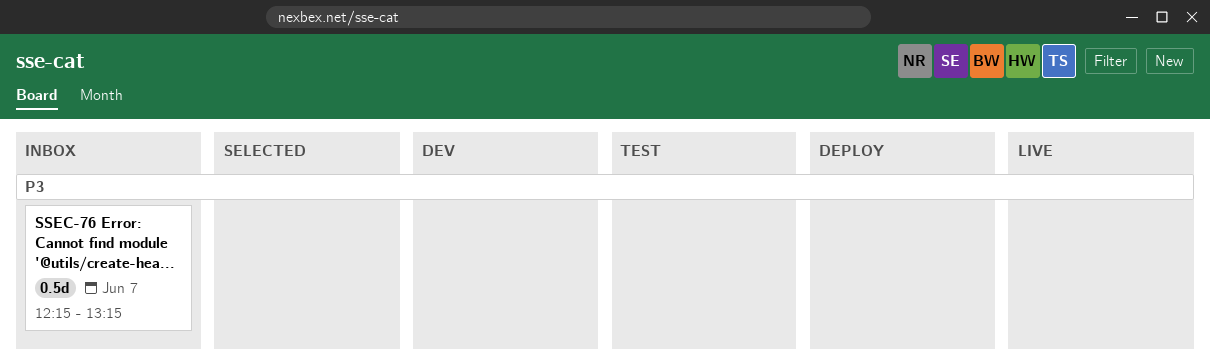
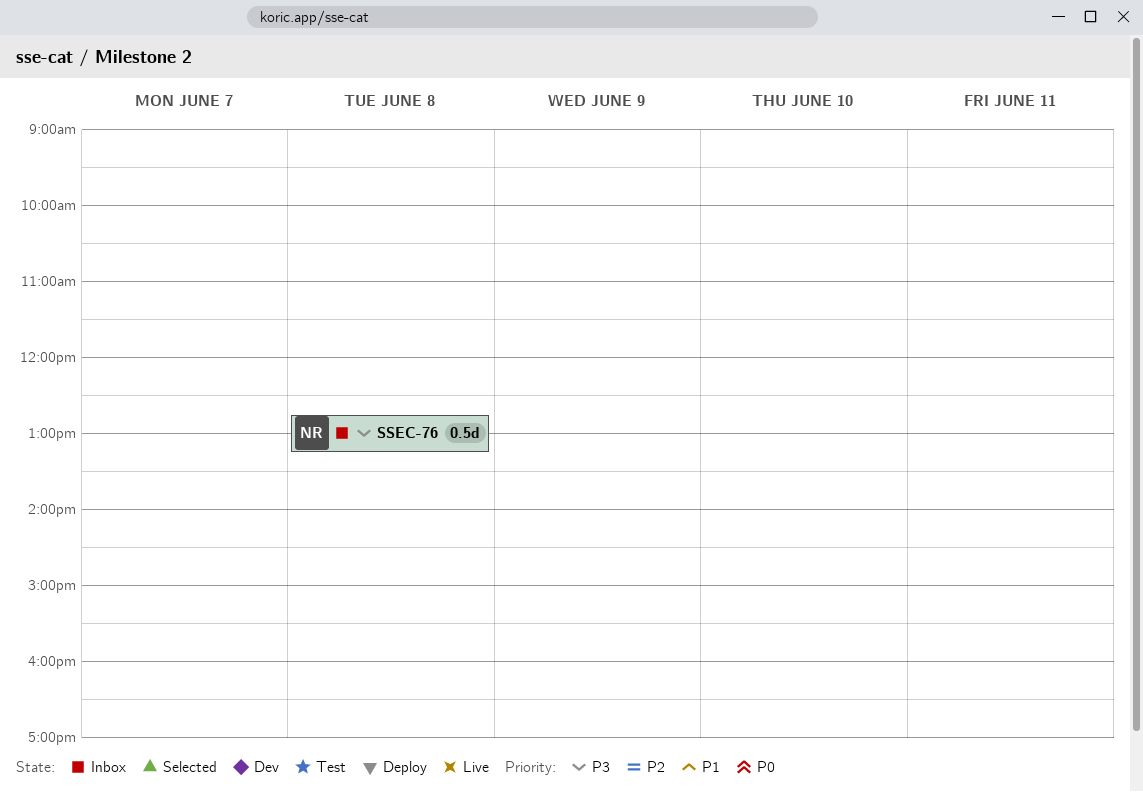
SSEC-76, day: Jun 7 -> Jun 8
SSEC-76, begins: 12:15 -> 12:45

